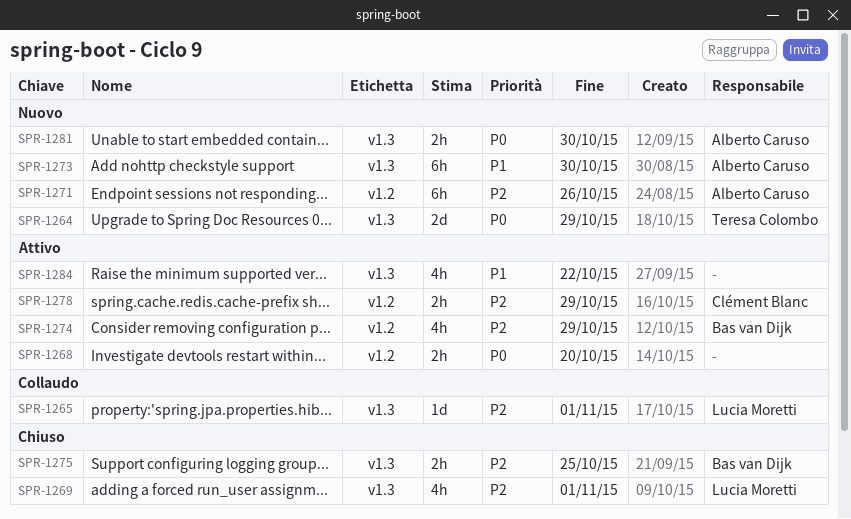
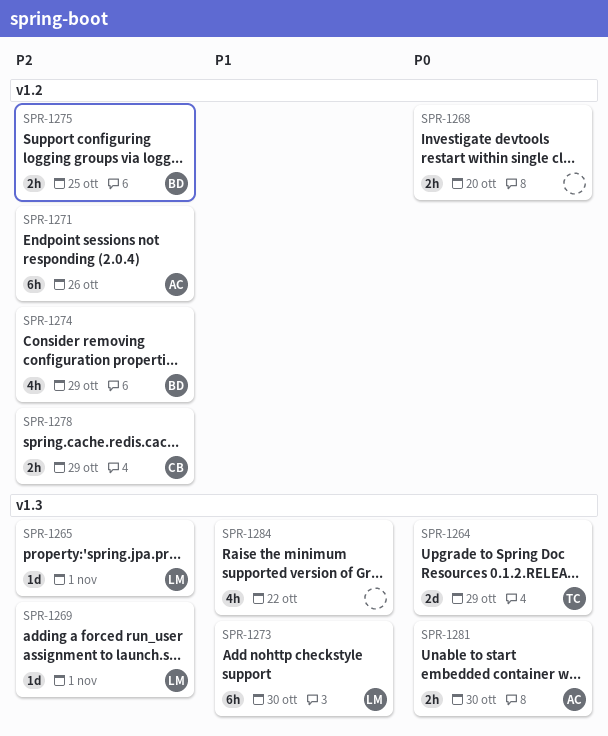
SPR-1269, estimate: 4h -> 1d
SPR-1273, owner: Alberto Caruso -> Lucia Moretti
SPR-1275, label: v1.3 -> v1.2

